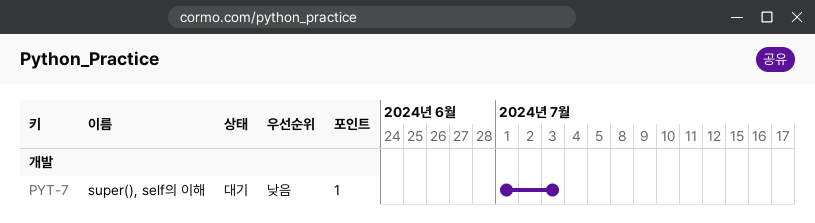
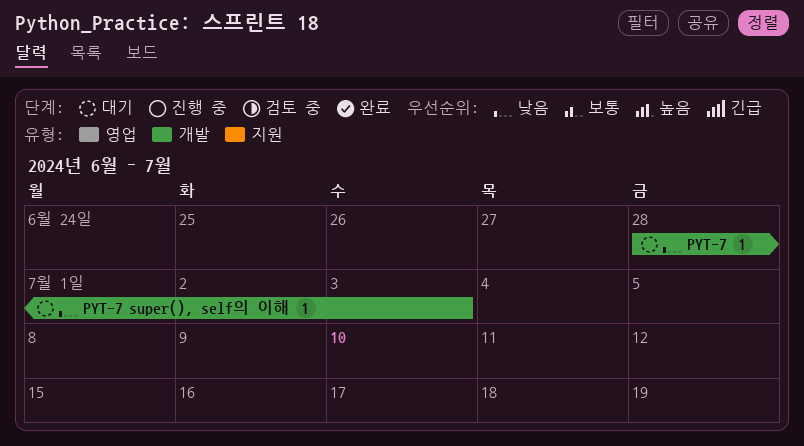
PYT-7, start: Jul 1 -> Jun 28

